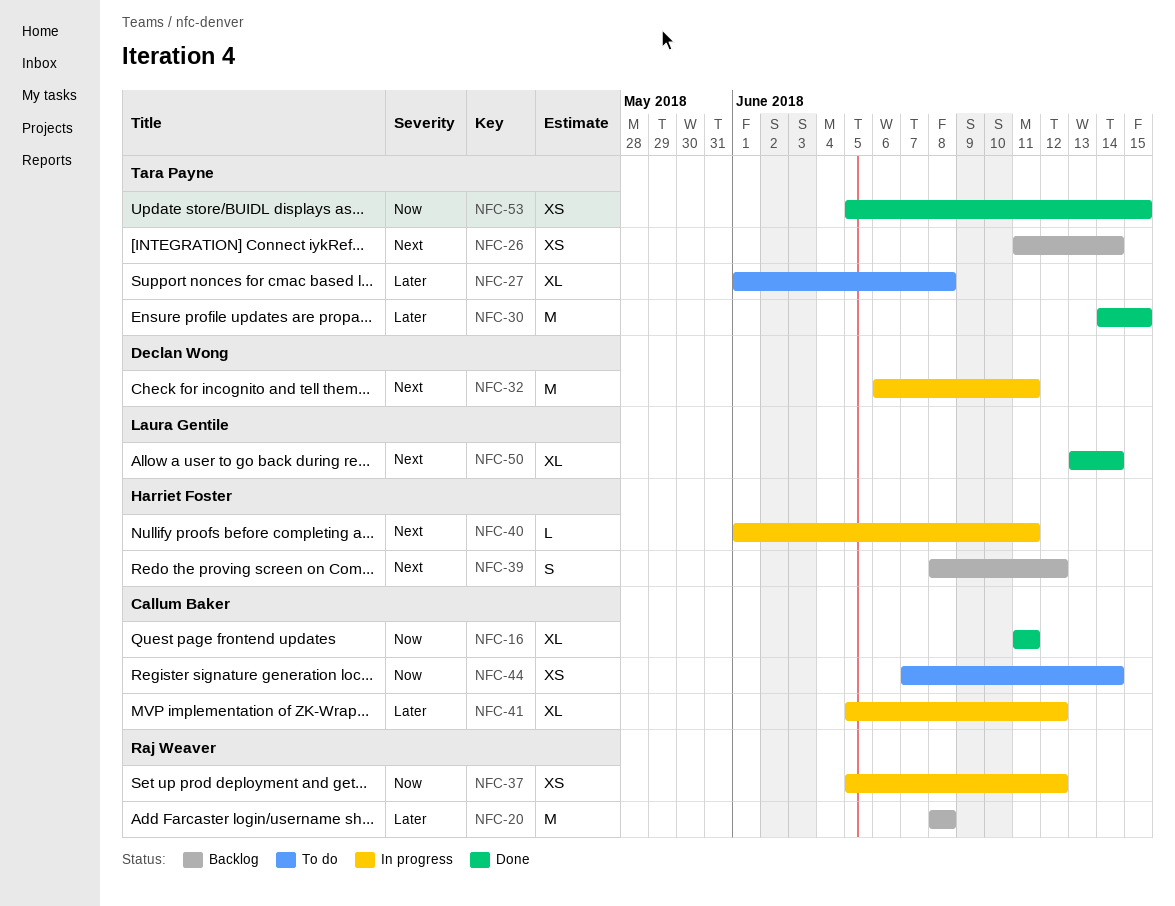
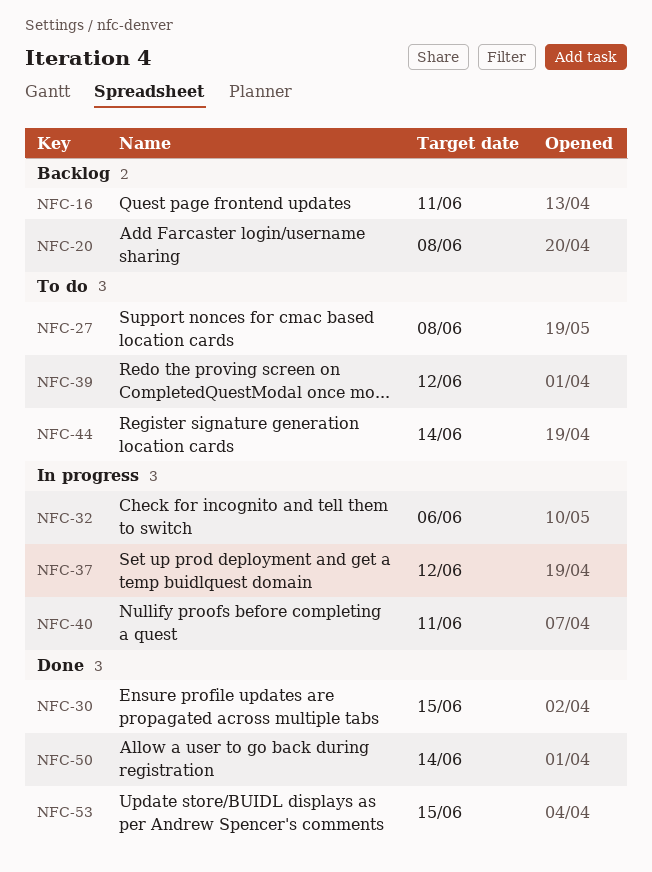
NFC-16, status: Done -> Backlog
NFC-26: present -> none
NFC-32, due: Jun 11 -> Jun 6
NFC-39, status: Backlog -> To do
NFC-41: present -> none

